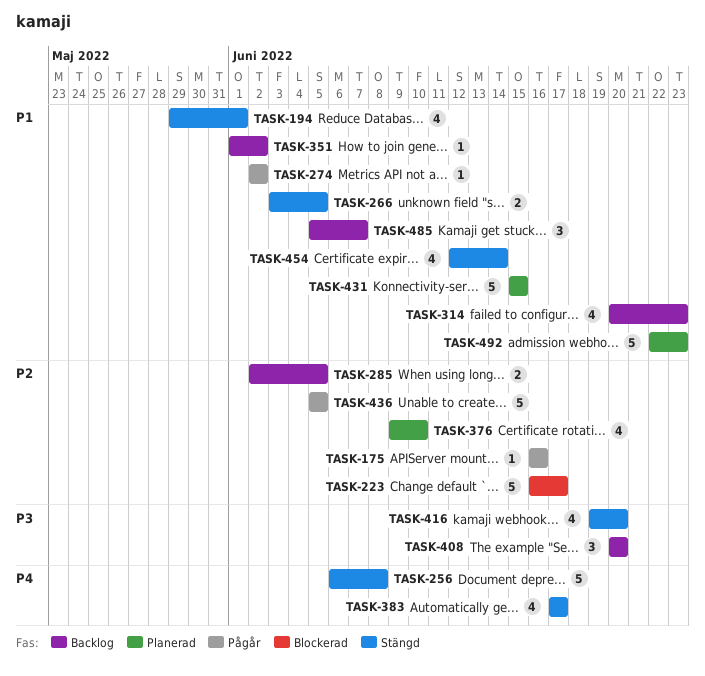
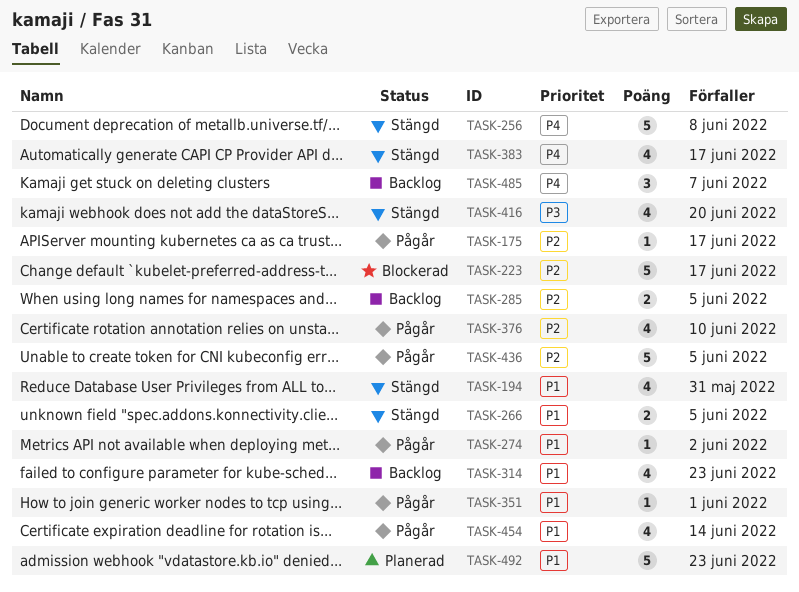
TASK-175, due: Jun 16 -> Jun 17
TASK-194, due: Jun 1 -> May 31
TASK-351, status: Backlog -> Pågår
TASK-351, due: Jun 2 -> Jun 1
TASK-376, status: Planerad -> Pågår
TASK-408: present -> none
TASK-431: present -> none
TASK-454, status: Stängd -> Pågår
TASK-485, priority: P1 -> P4

